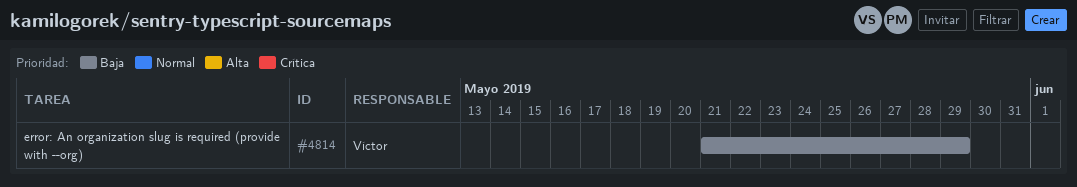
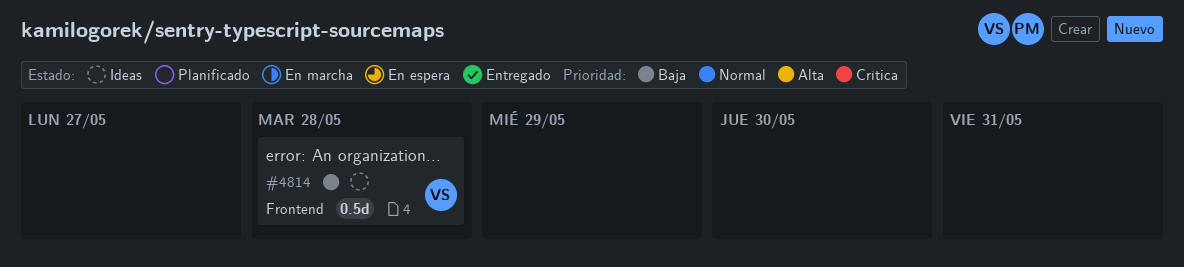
#4814, due: May 29 -> May 28

